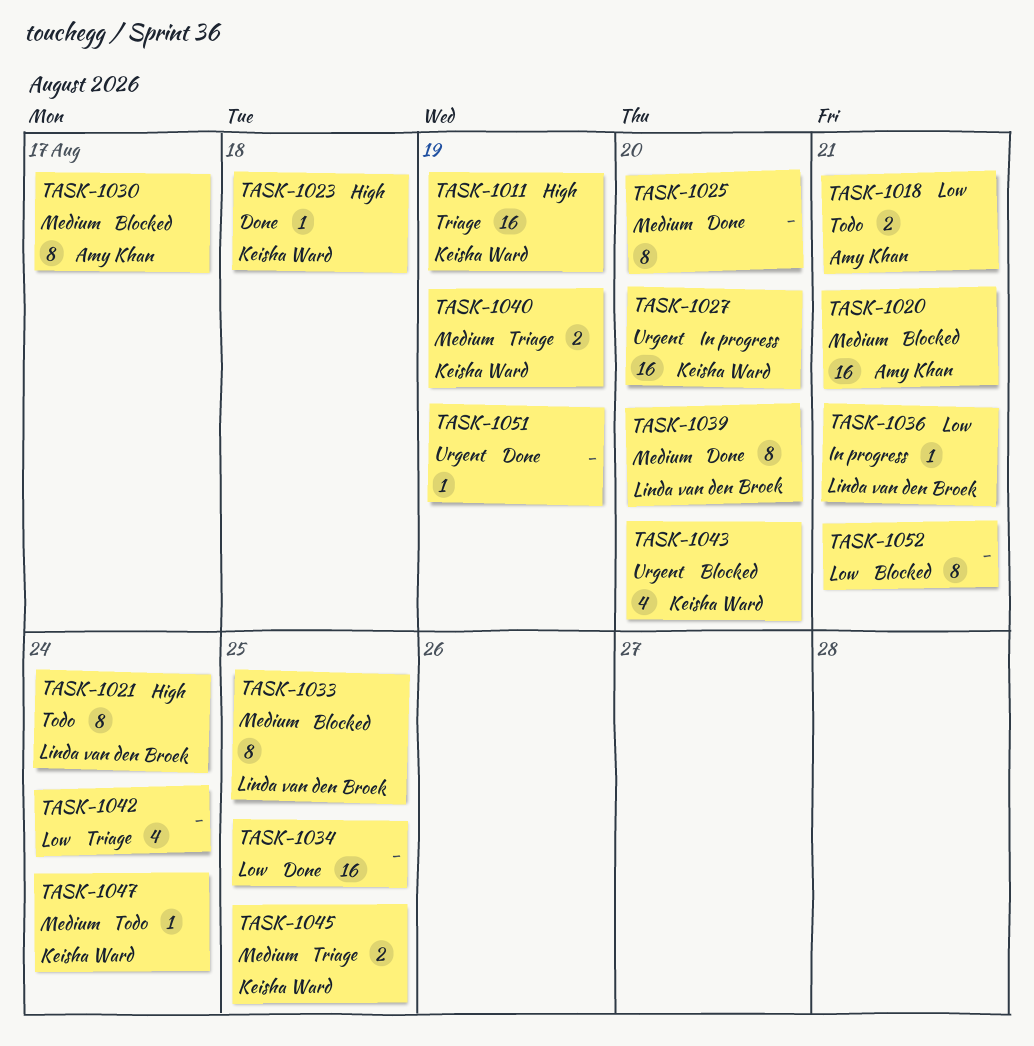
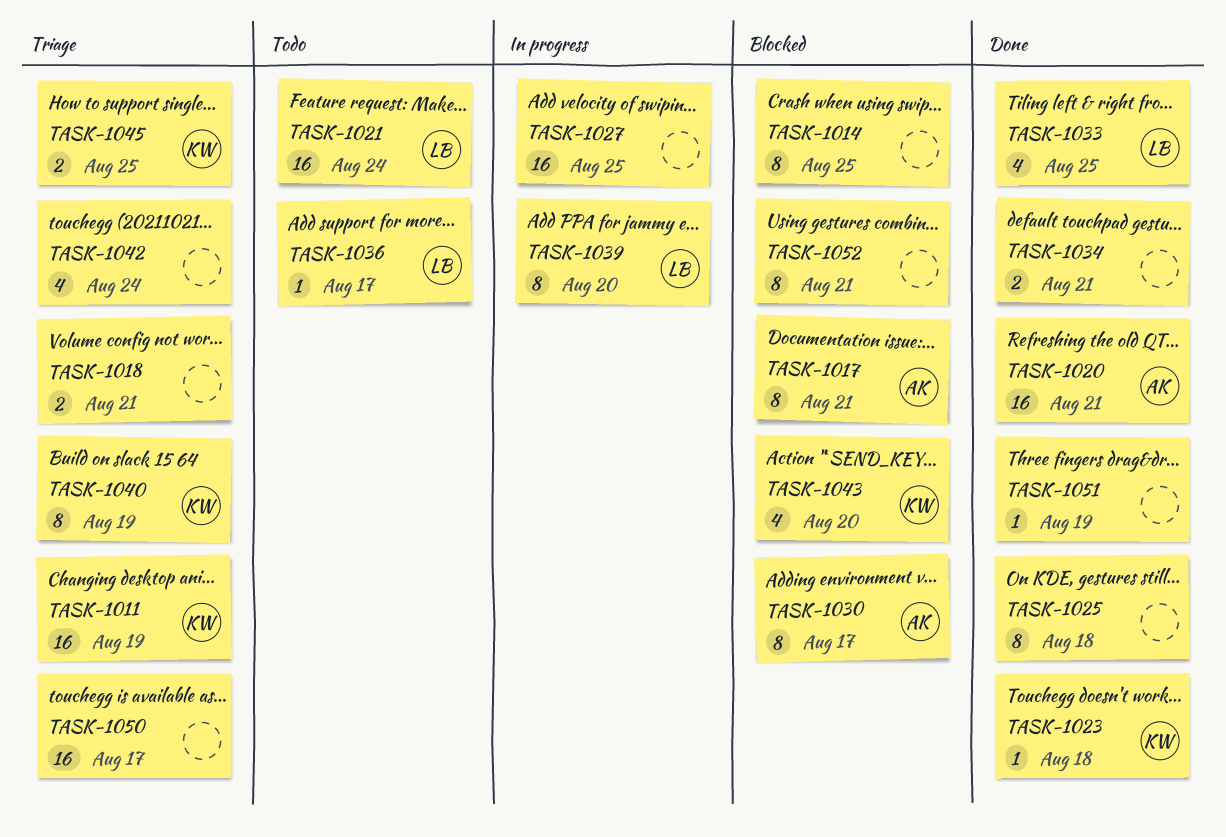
TASK-1014: none -> present
TASK-1017: none -> present
TASK-1018, status: Todo -> Triage
TASK-1018, owner: Amy Khan -> none
TASK-1020, status: Blocked -> Done
TASK-1021, estimate: 8 -> 16
TASK-1025, due: Aug 20 -> Aug 18
TASK-1027, owner: Keisha Ward -> none
TASK-1027, due: Aug 20 -> Aug 25
TASK-1033, status: Blocked -> Done
TASK-1033, estimate: 8 -> 4
TASK-1034, estimate: 16 -> 2
TASK-1034, due: Aug 25 -> Aug 21
TASK-1036, status: In progress -> Todo
TASK-1036, due: Aug 21 -> Aug 17
TASK-1039, status: Done -> In progress
TASK-1040, estimate: 2 -> 8
TASK-1047: present -> none
TASK-1050: none -> present

